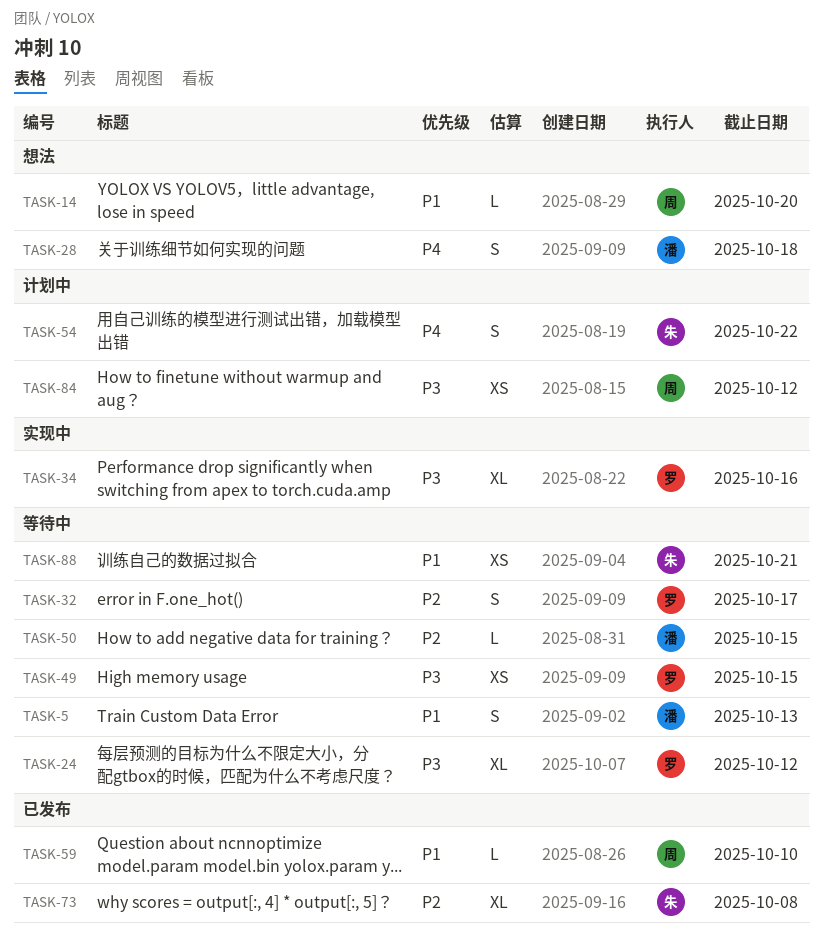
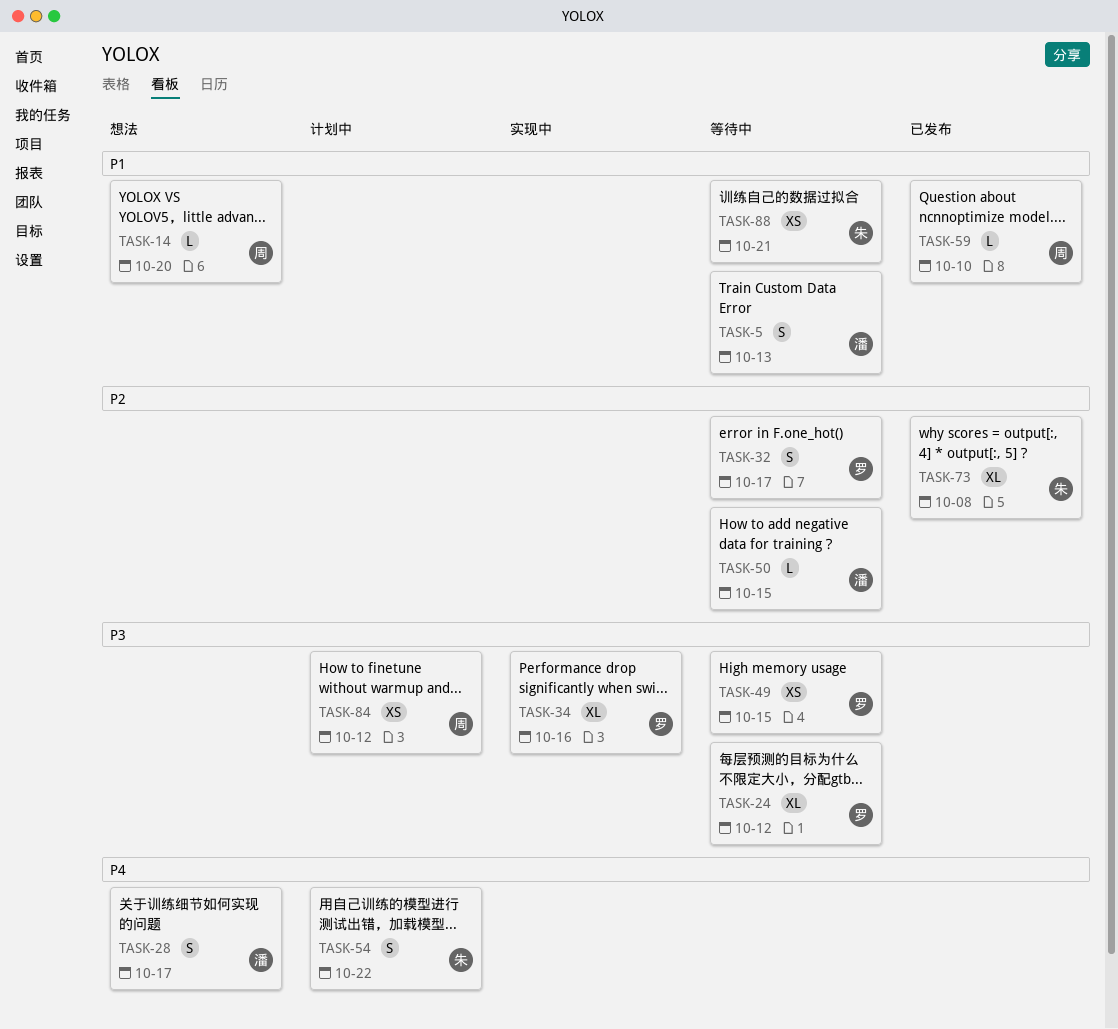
TASK-28, due: Oct 18 -> Oct 17

